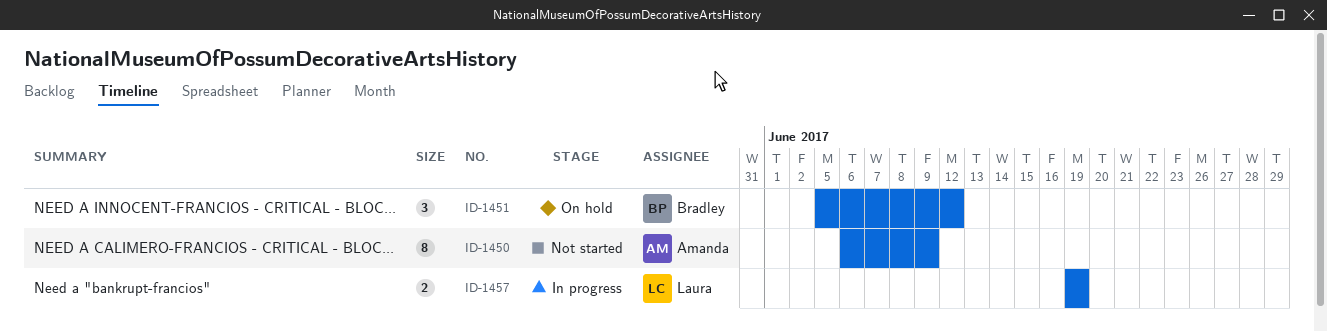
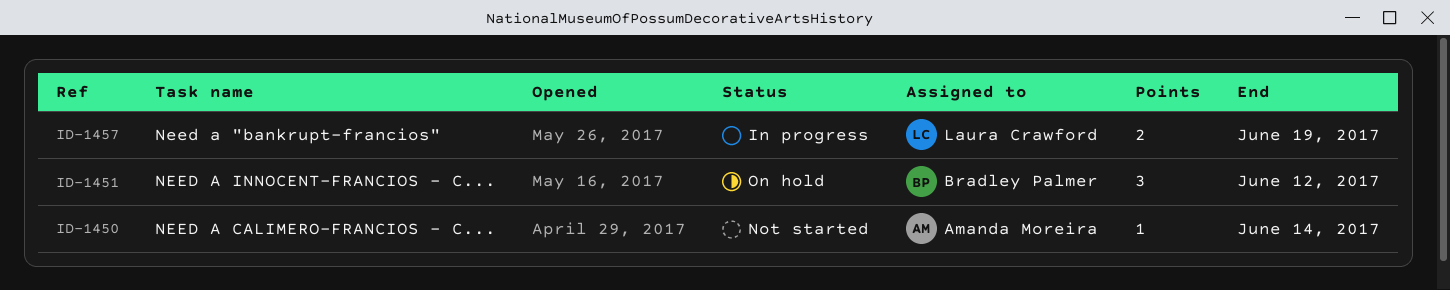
ID-1450, estimate: 8 -> 1
ID-1450, due: Jun 9 -> Jun 14

